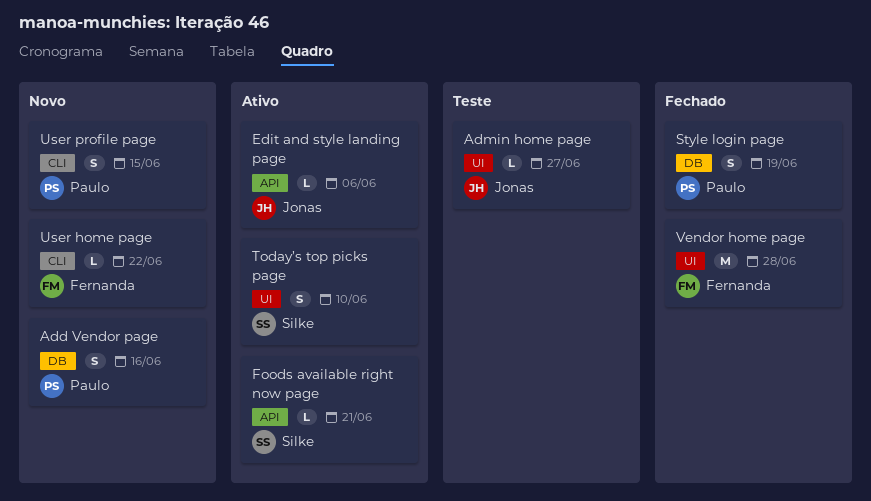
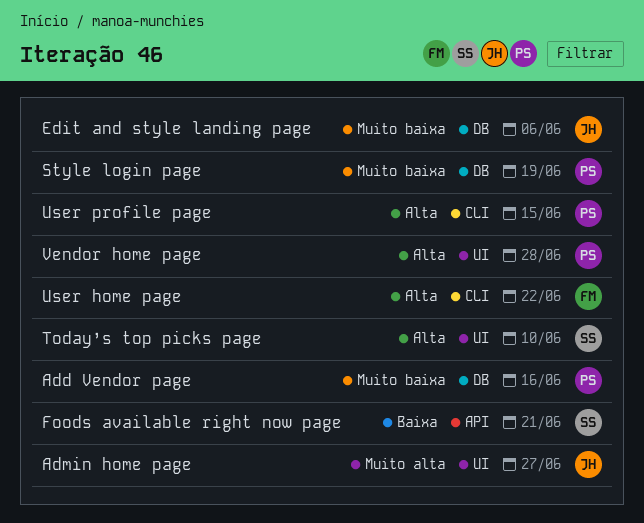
Edit and style landing page, label: API -> DB
Vendor home page, owner: Fernanda -> Paulo

